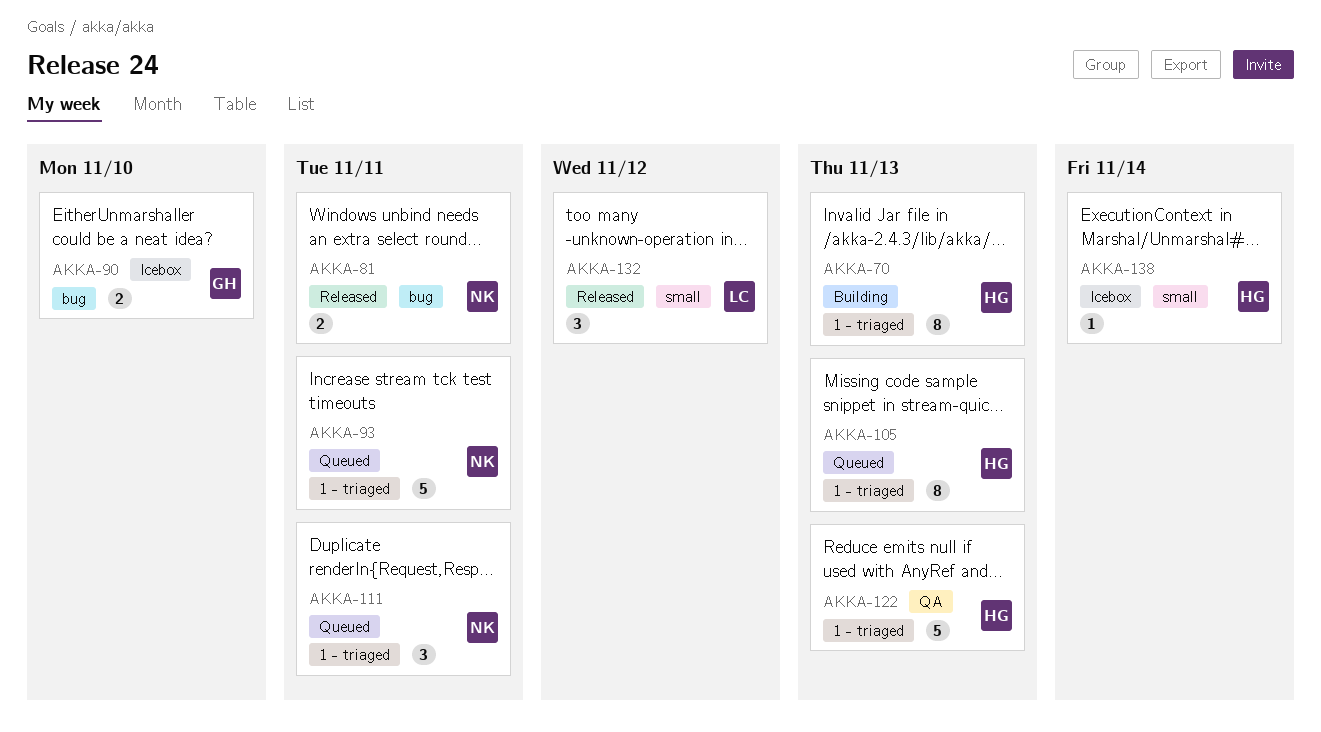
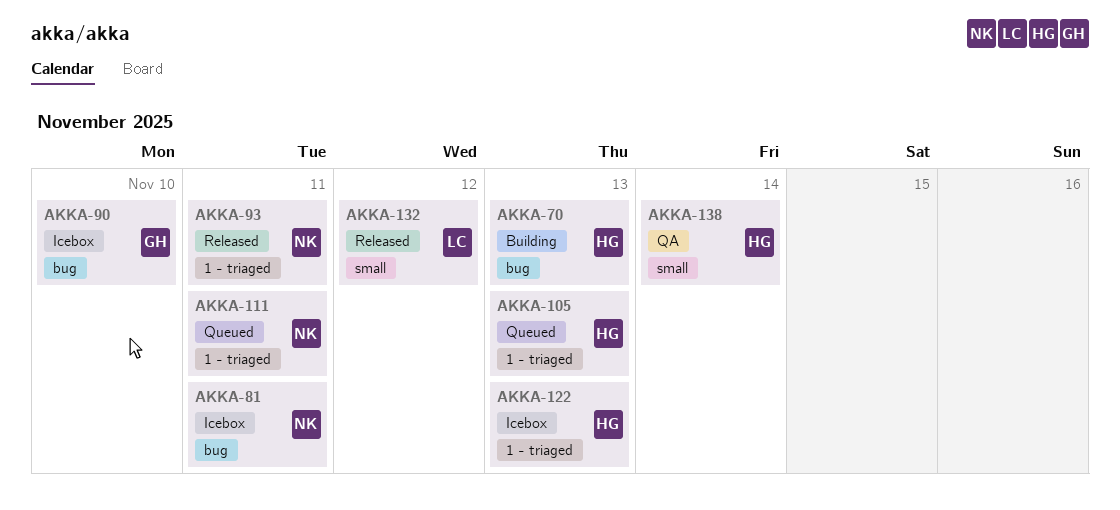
AKKA-70, label: 1 - triaged -> bug
AKKA-81, status: Released -> Icebox
AKKA-93, status: Queued -> Released
AKKA-122, status: QA -> Icebox
AKKA-138, status: Icebox -> QA

